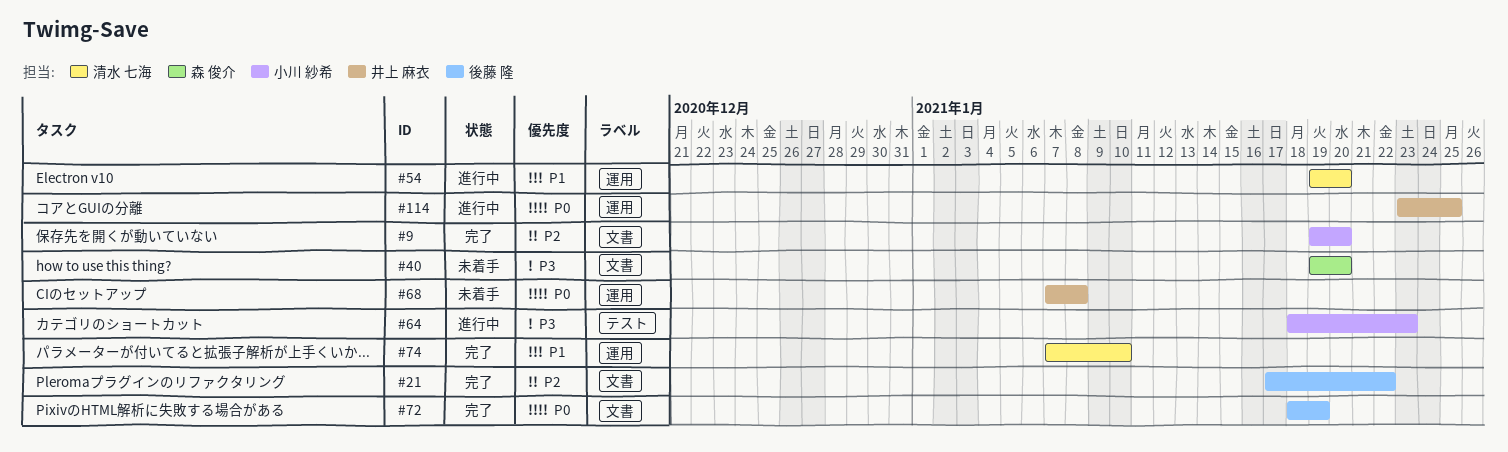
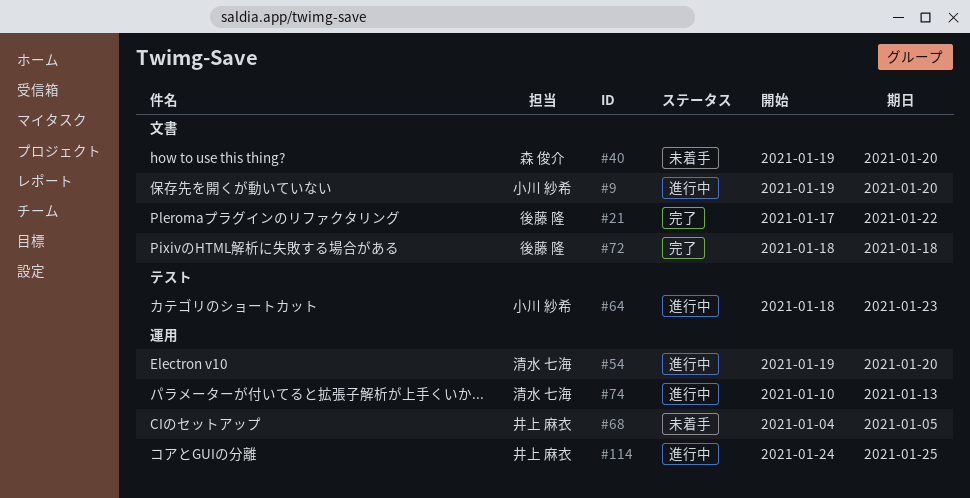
#9, status: 完了 -> 進行中
#68, start: Jan 7 -> Jan 4
#68, due: Jan 8 -> Jan 5
#72, due: Jan 19 -> Jan 18
#74, status: 完了 -> 進行中
#74, start: Jan 7 -> Jan 10
#74, due: Jan 10 -> Jan 13
#114, start: Jan 23 -> Jan 24

